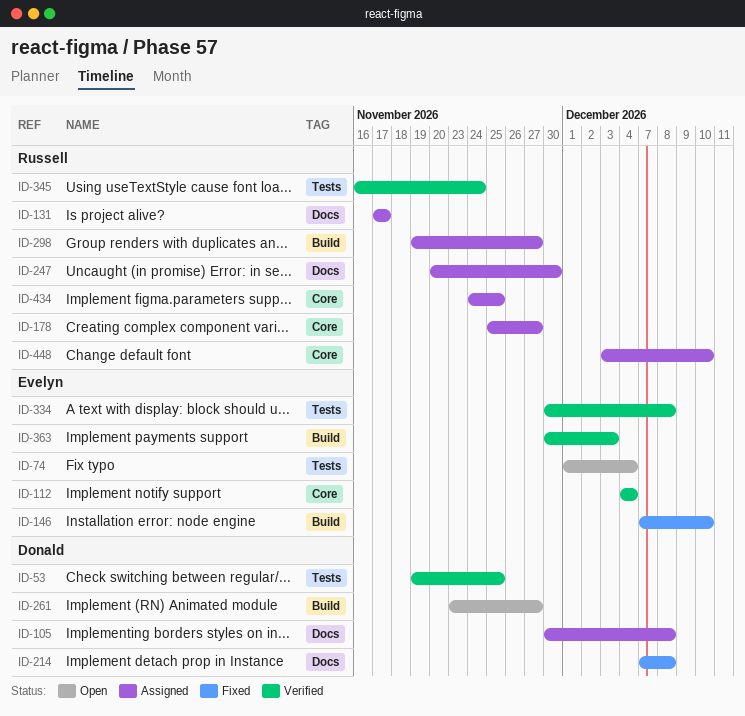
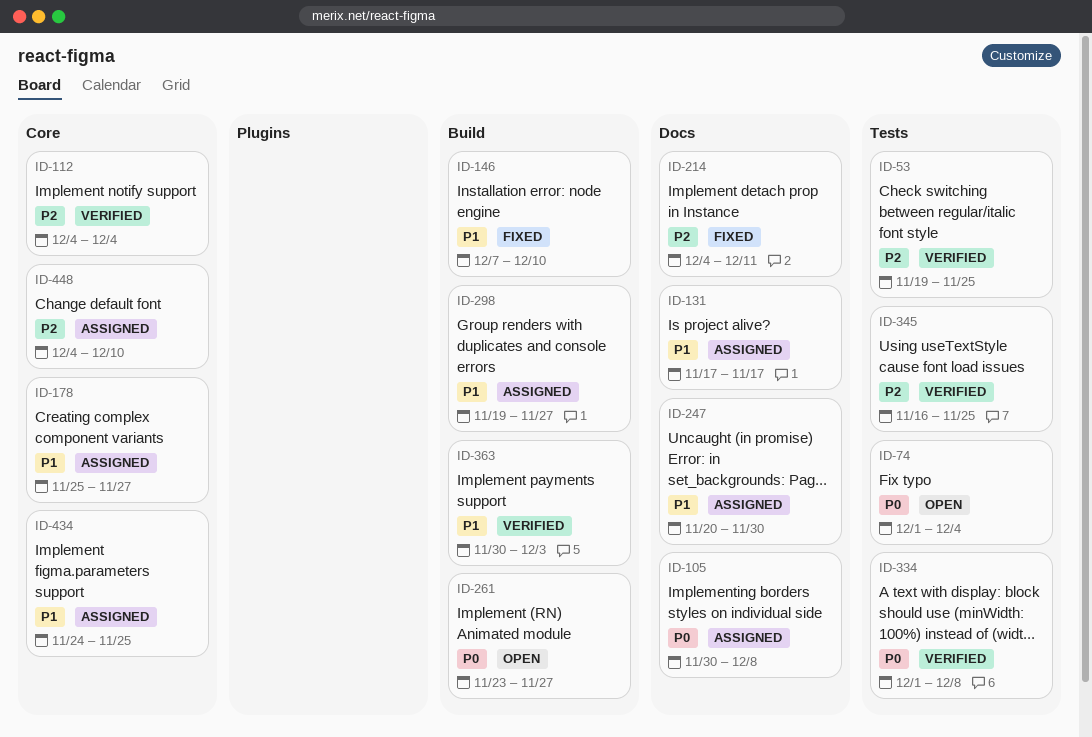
ID-214, start: Dec 7 -> Dec 4
ID-214, due: Dec 8 -> Dec 11
ID-334, start: Nov 30 -> Dec 1
ID-345, due: Nov 24 -> Nov 25
ID-448, start: Dec 3 -> Dec 4

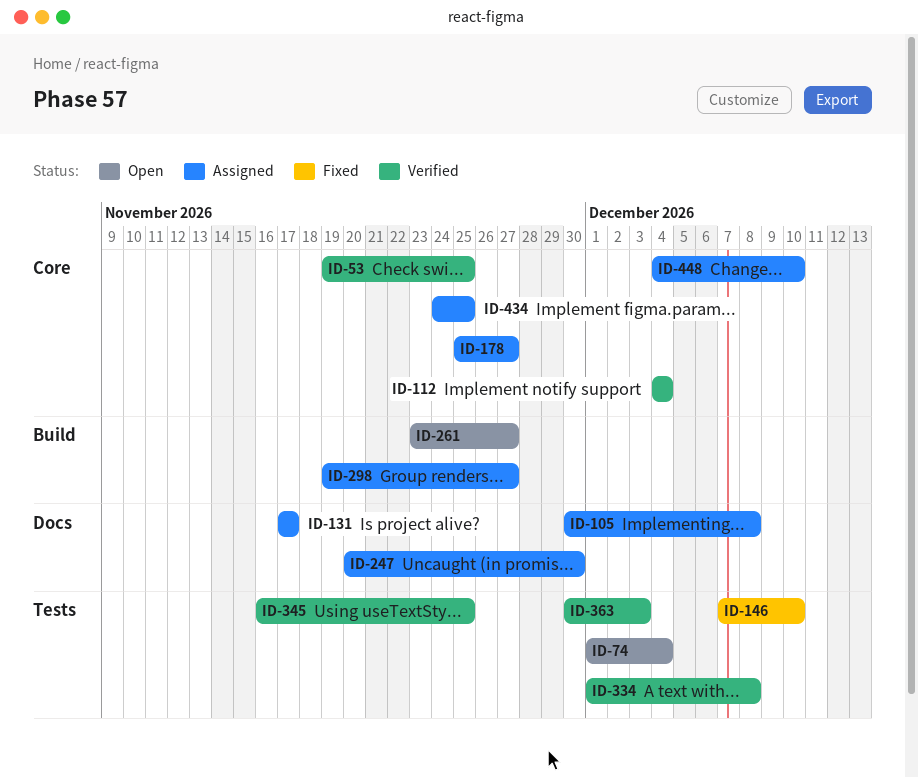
ID-53, label: Tests -> Core
ID-146, label: Build -> Tests
ID-214: present -> none
ID-363, label: Build -> Tests

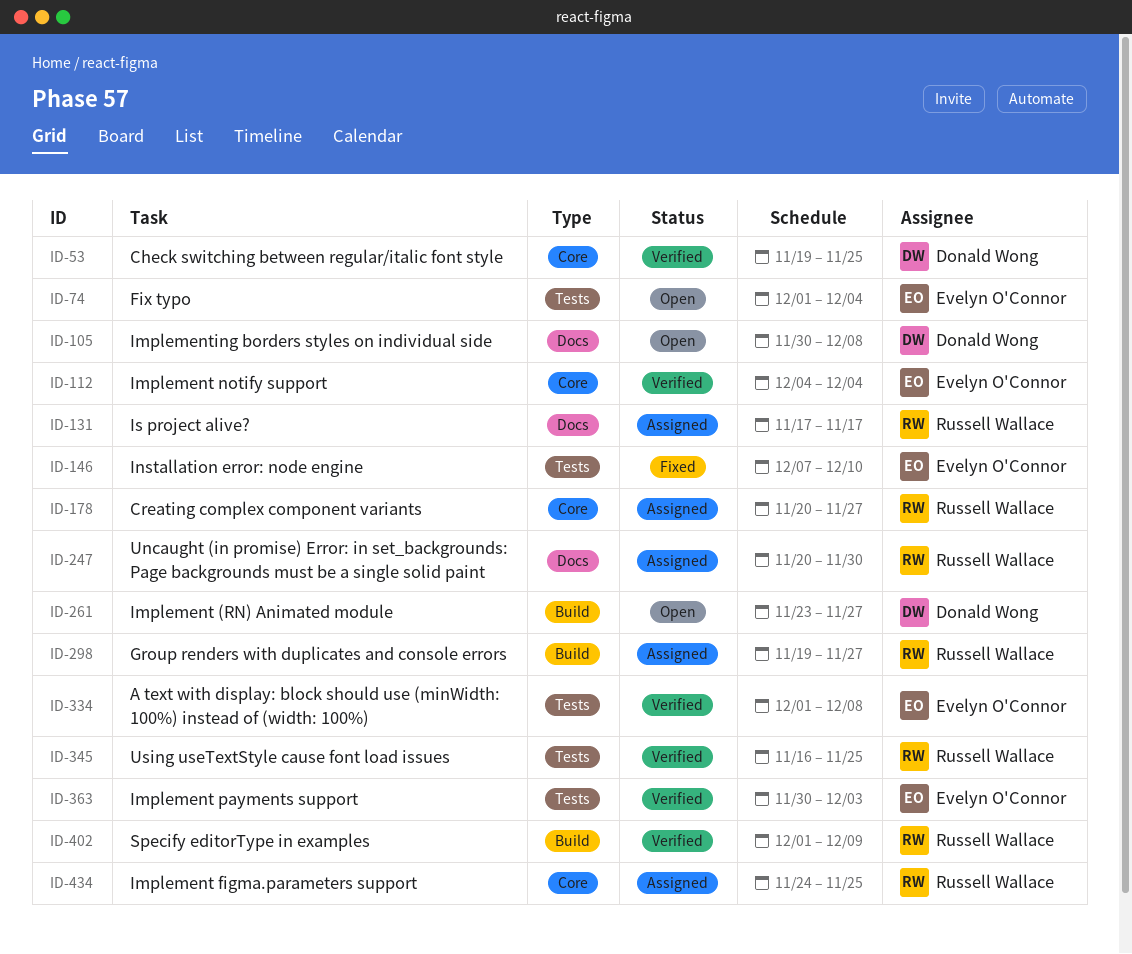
ID-105, status: Assigned -> Open
ID-178, start: Nov 25 -> Nov 20
ID-402: none -> present
ID-448: present -> none

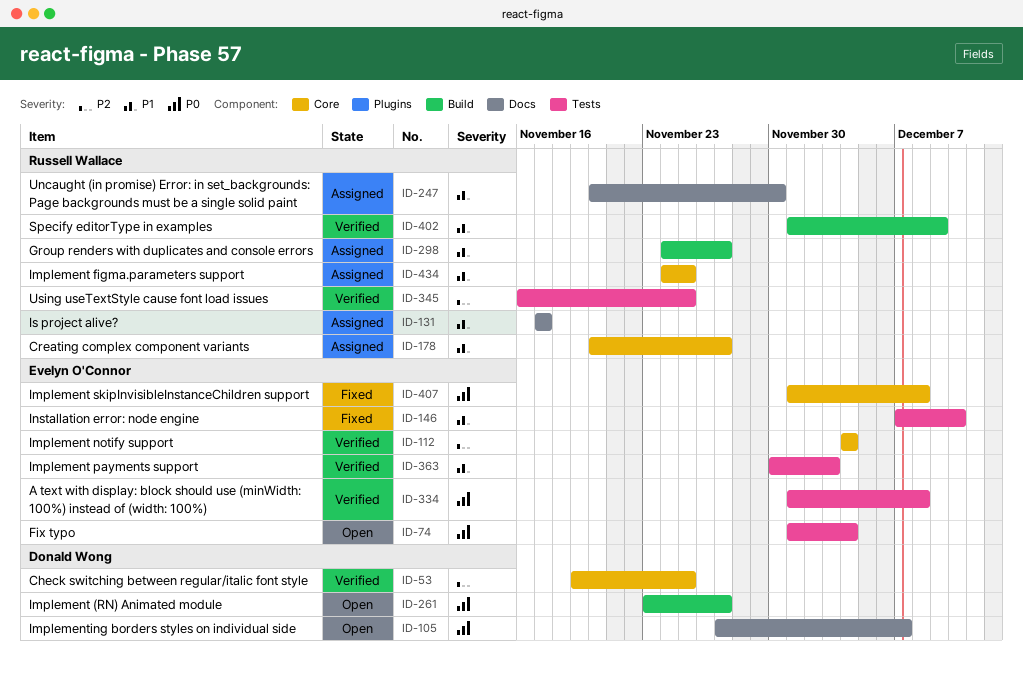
ID-105, start: Nov 30 -> Nov 27
ID-105, due: Dec 8 -> Dec 7
ID-298, start: Nov 19 -> Nov 24
ID-407: none -> present

